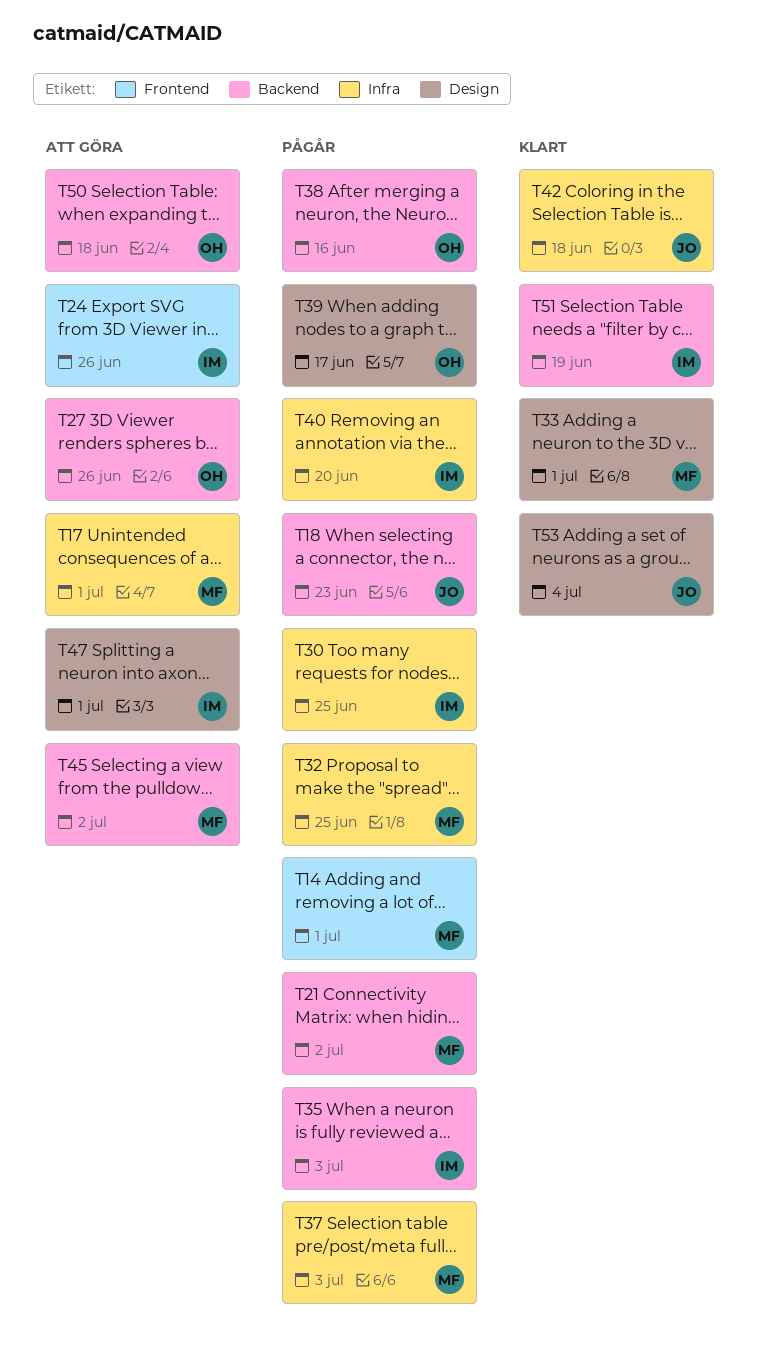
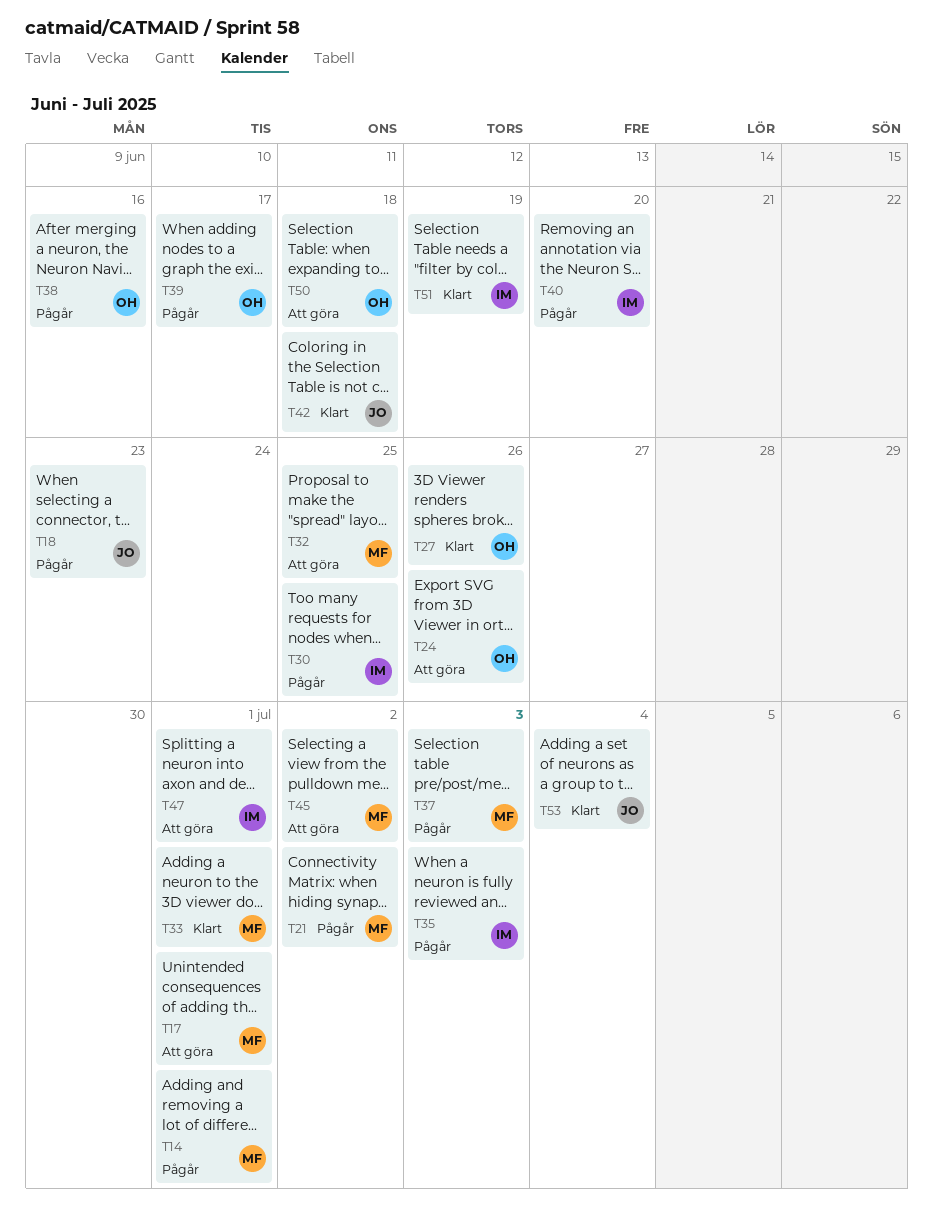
T24, owner: IM -> OH
T27, status: Att göra -> Klart
T32, status: Pågår -> Att göra

